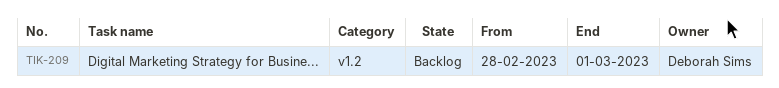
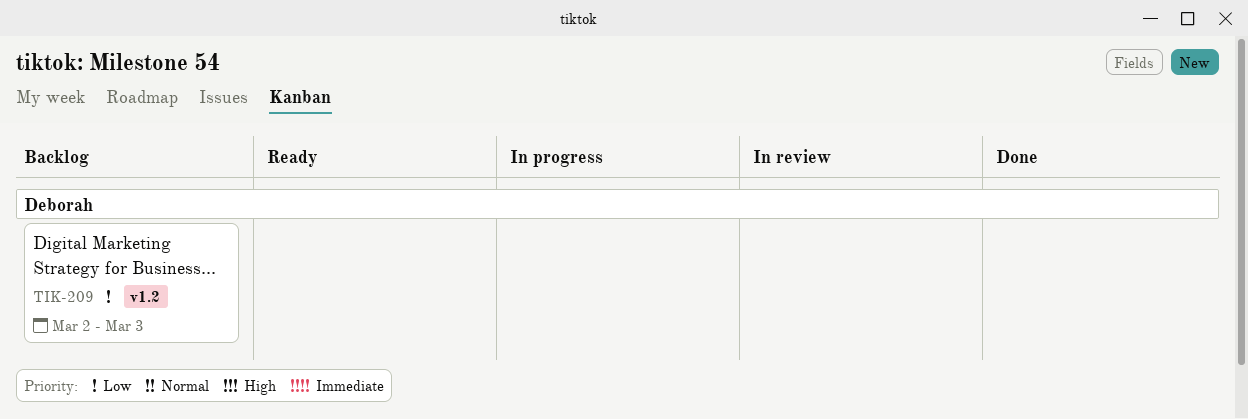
TIK-209, start: Feb 28 -> Mar 2
TIK-209, due: Mar 1 -> Mar 3

